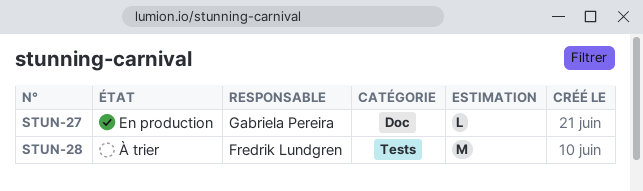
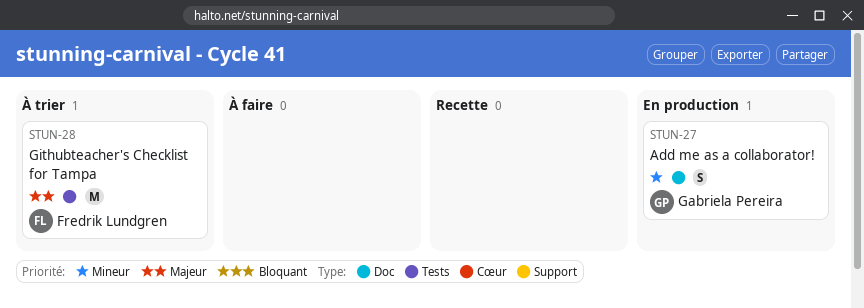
STUN-27, estimate: L -> S

